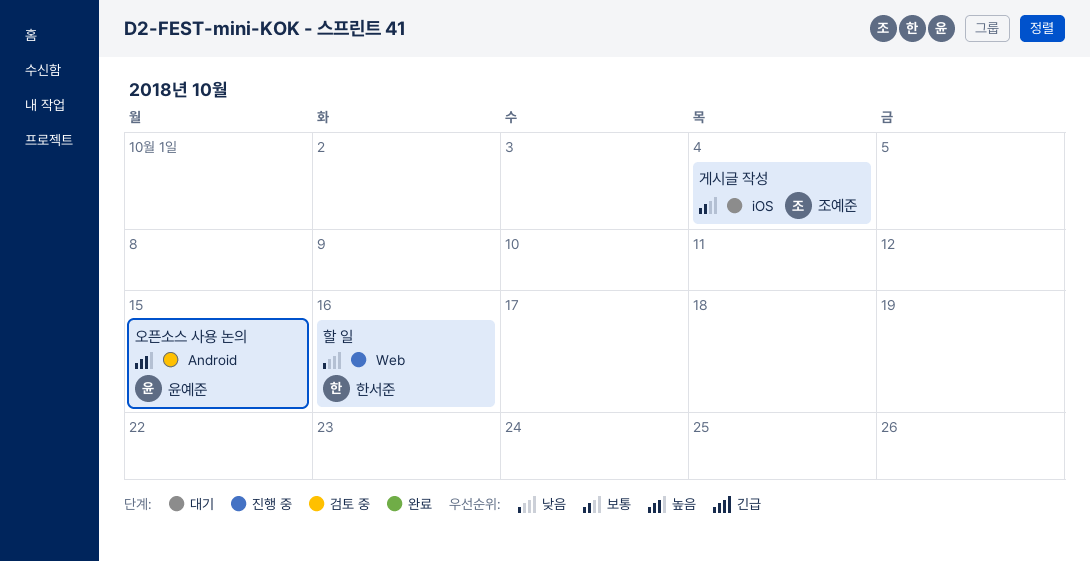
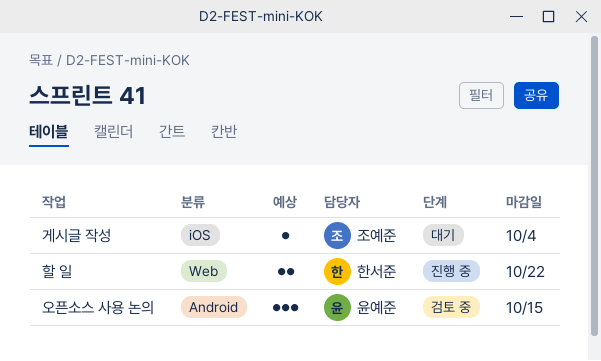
할 일, due: Oct 16 -> Oct 22

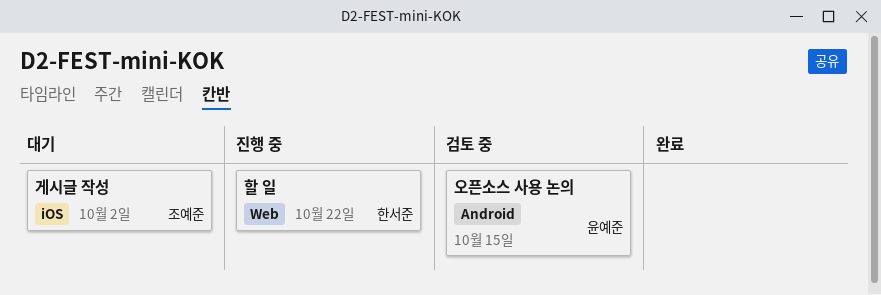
게시글 작성, due: Oct 4 -> Oct 2

